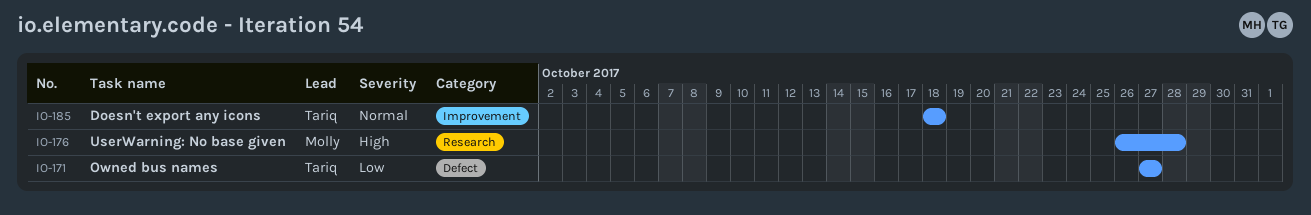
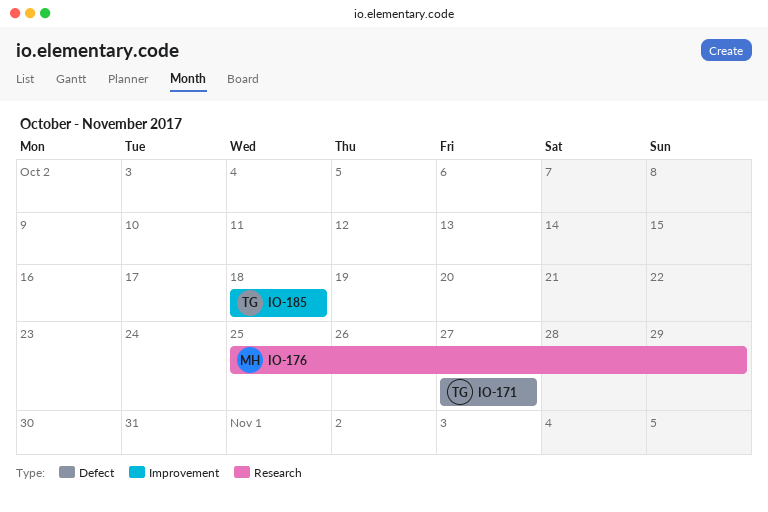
IO-176, start: Oct 26 -> Oct 25
IO-176, due: Oct 28 -> Oct 29

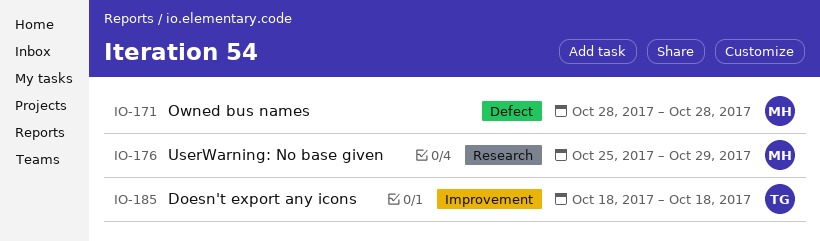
IO-171, owner: TG -> MH
IO-171, start: Oct 27 -> Oct 28
IO-171, due: Oct 27 -> Oct 28

